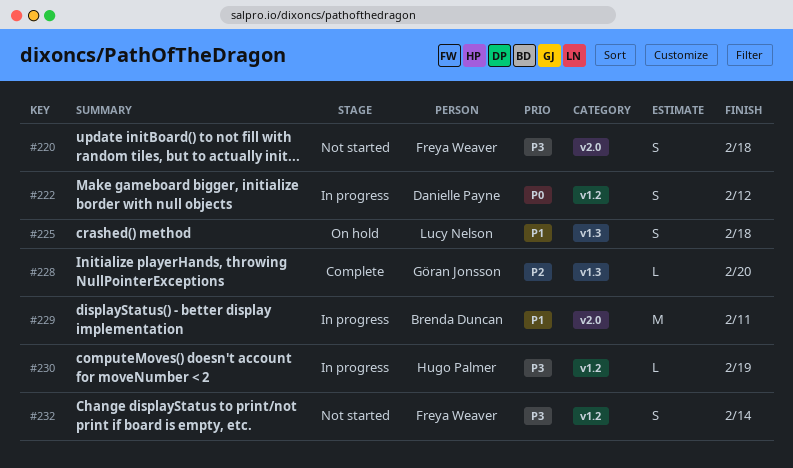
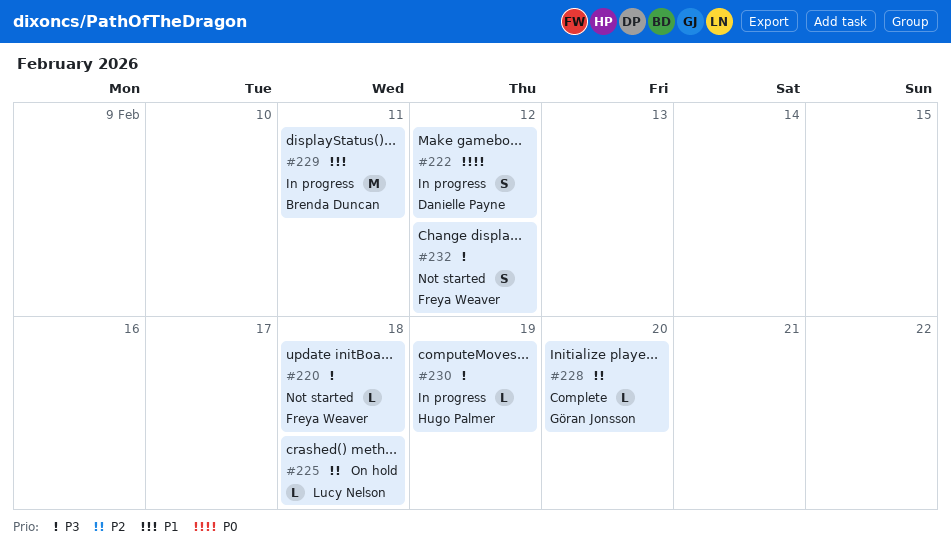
#220, estimate: S -> L
#225, priority: P1 -> P2
#225, estimate: S -> L
#232, due: Feb 14 -> Feb 12

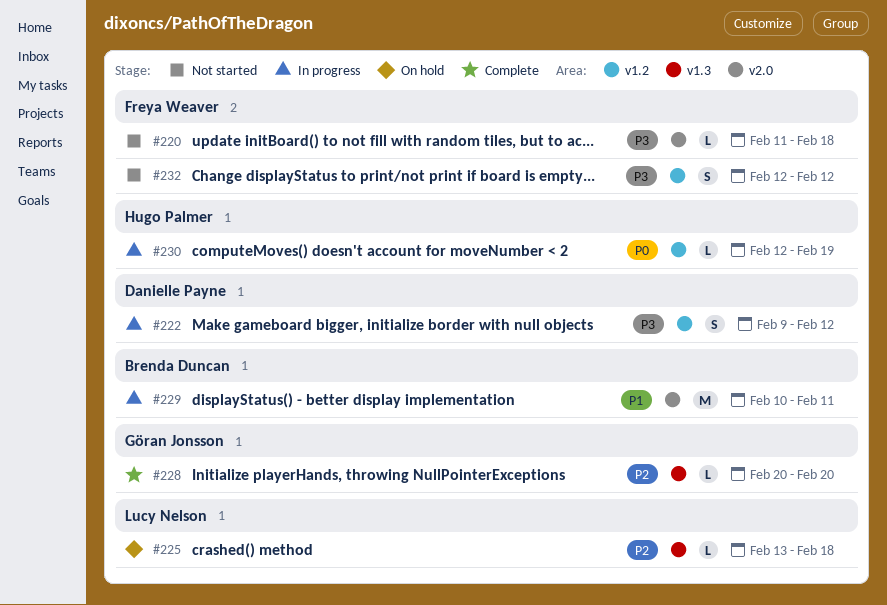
#222, priority: P0 -> P3
#230, priority: P3 -> P0

